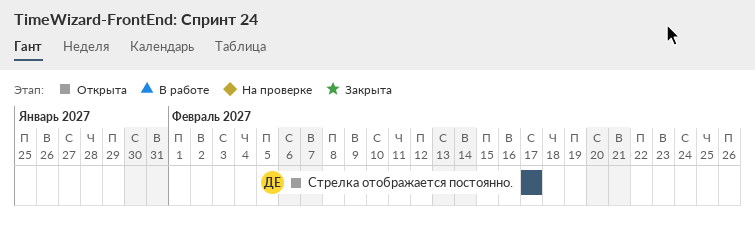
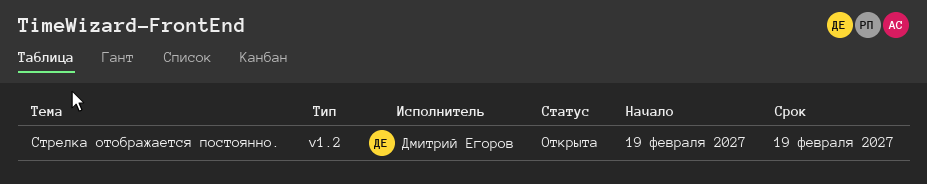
Стрелка отображается постоянно., start: Feb 17 -> Feb 19
Стрелка отображается постоянно., due: Feb 17 -> Feb 19

